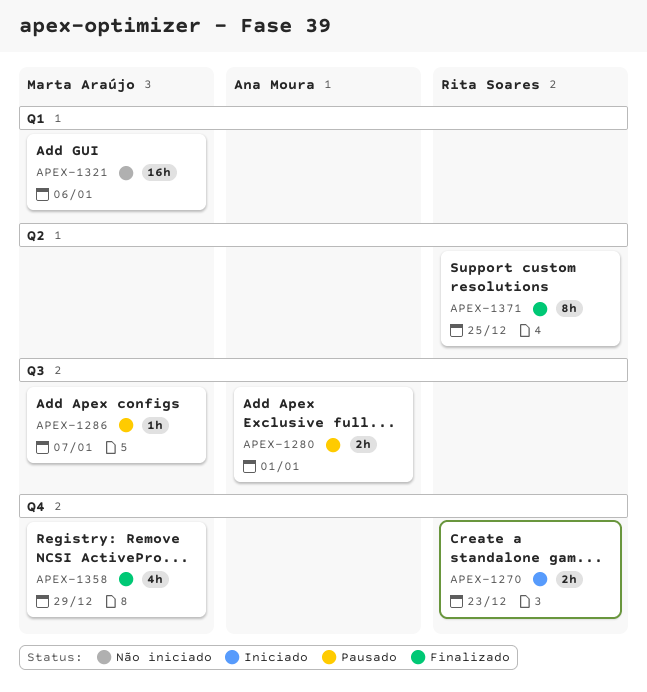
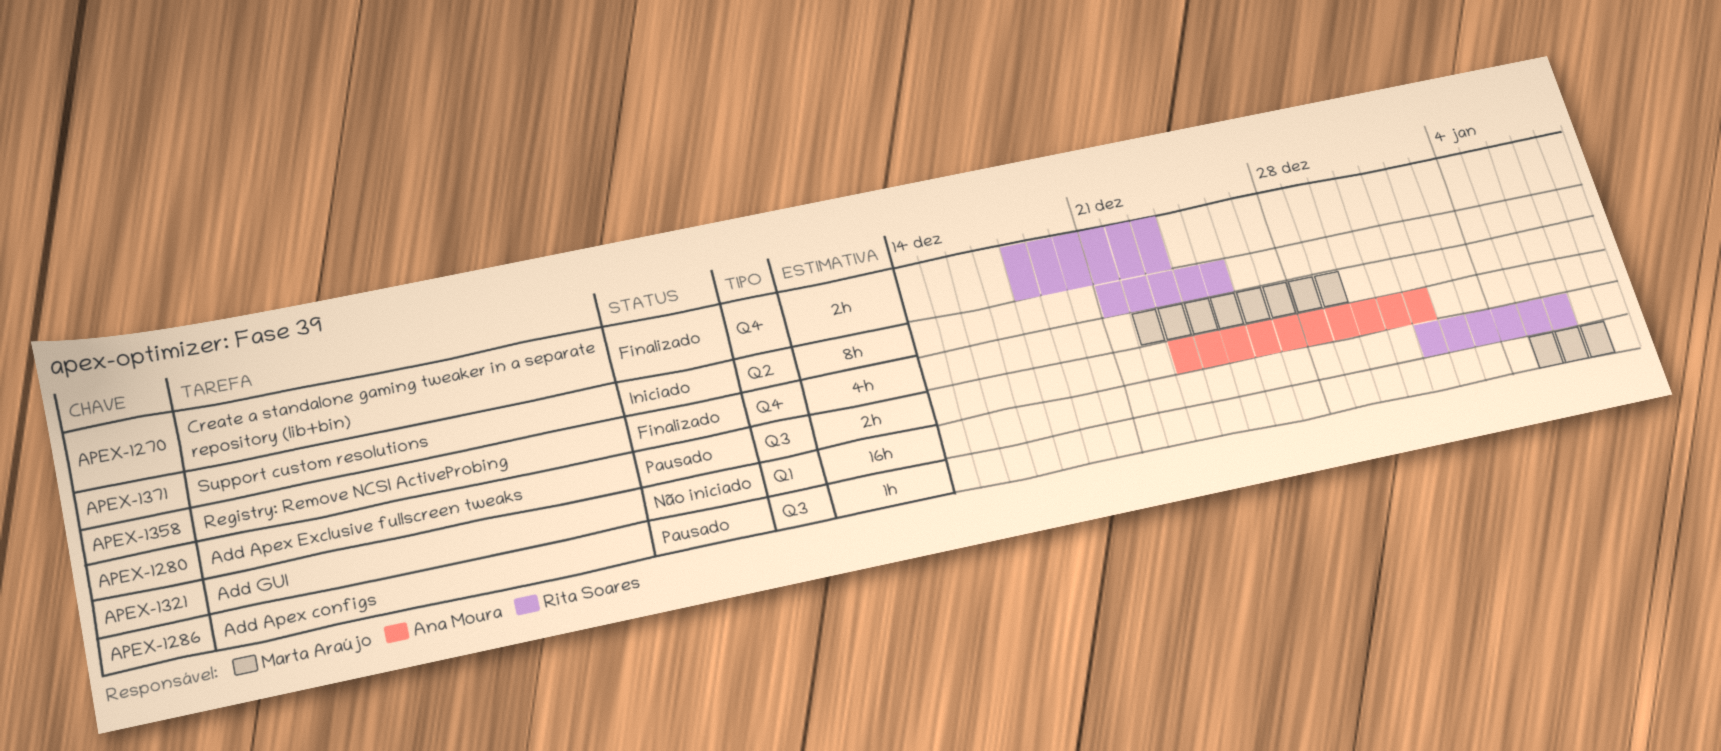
APEX-1270, status: Iniciado -> Finalizado
APEX-1321, owner: Marta Araújo -> Rita Soares
APEX-1371, status: Finalizado -> Iniciado

